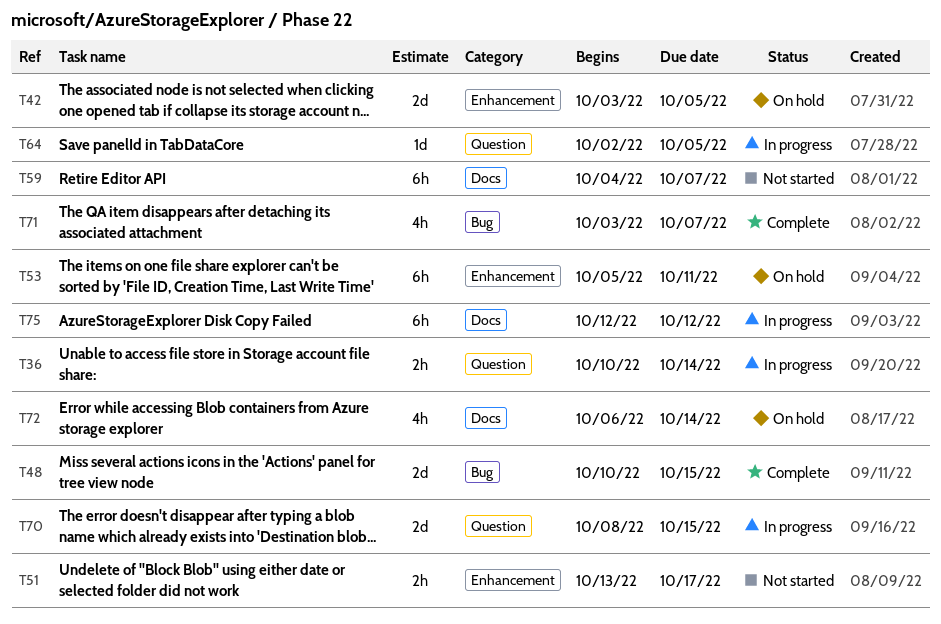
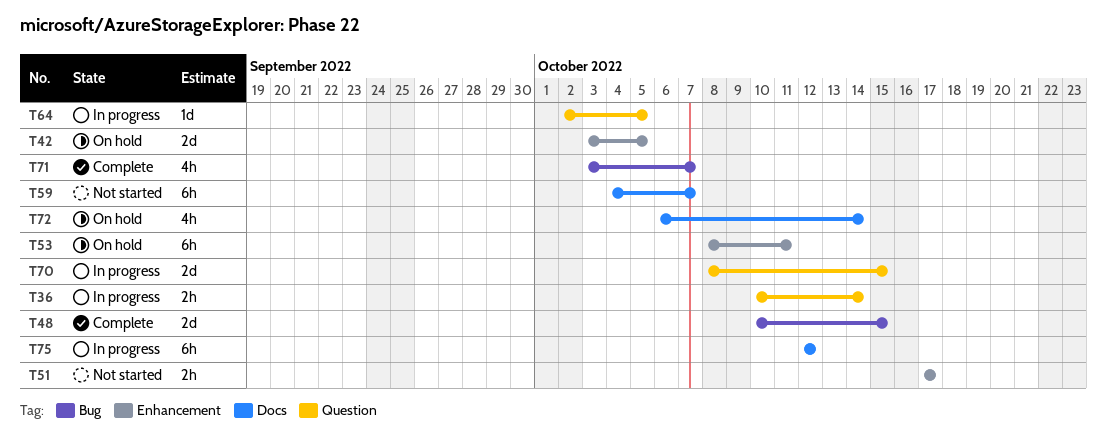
T51, start: Oct 13 -> Oct 17
T53, start: Oct 5 -> Oct 8

